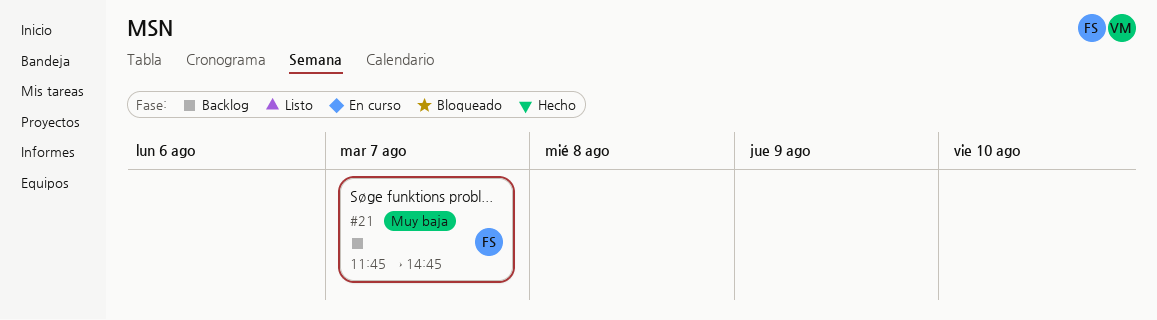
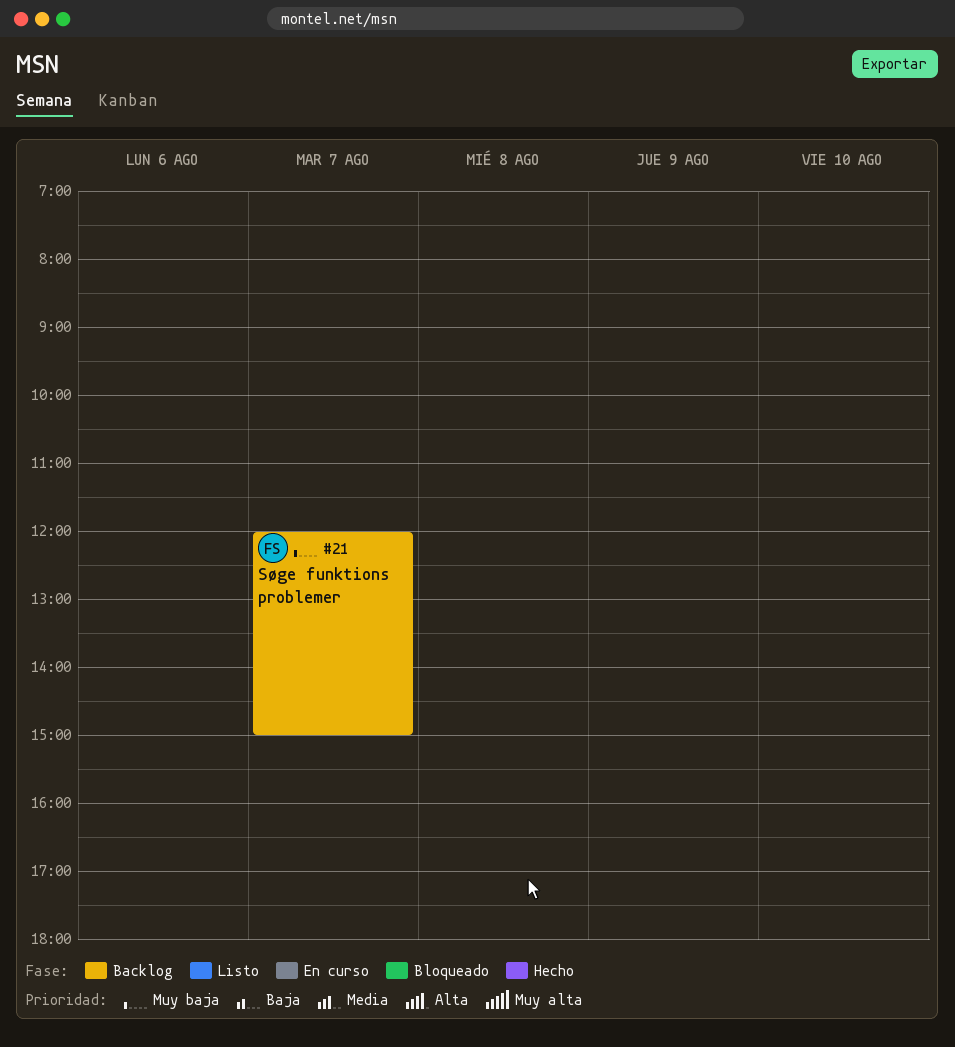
#21, begins: 11:45 -> 12:00
#21, ends: 14:45 -> 15:00

